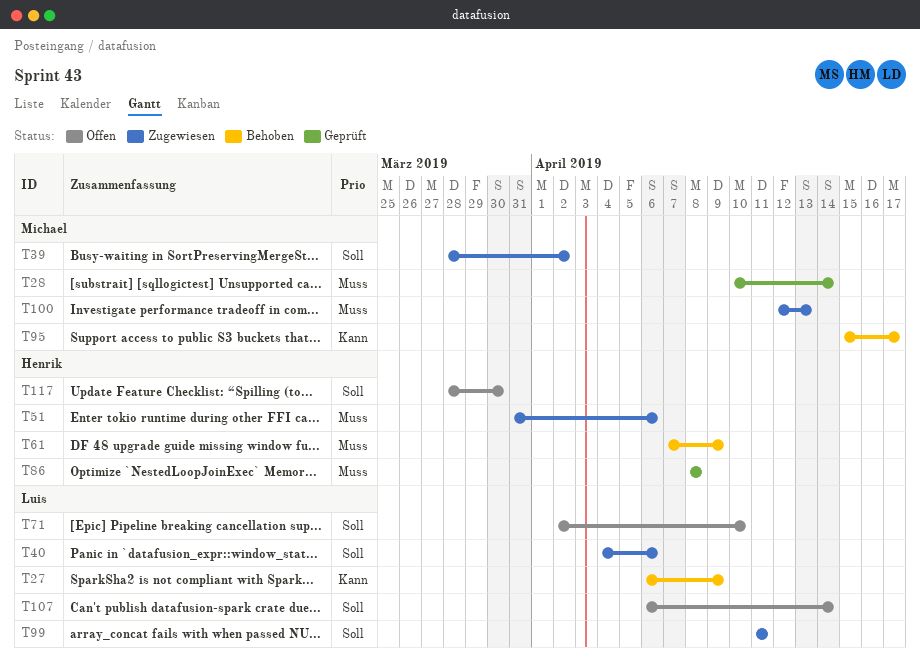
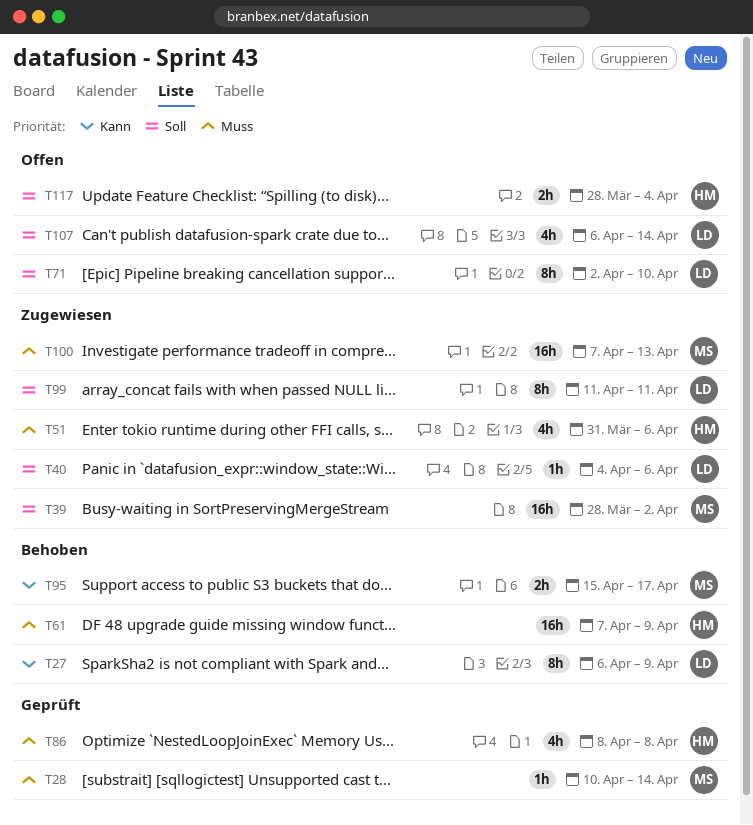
T100, start: Apr 12 -> Apr 7
T117, due: Mar 30 -> Apr 4

